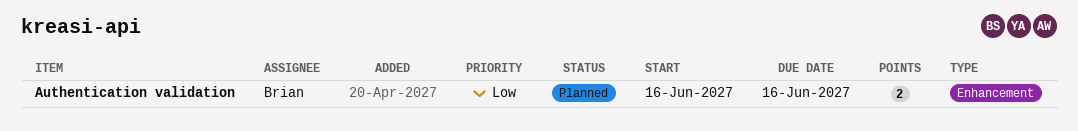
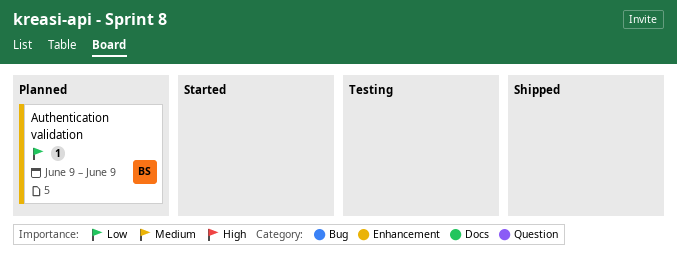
Authentication validation, estimate: 2 -> 1
Authentication validation, start: Jun 16 -> Jun 9
Authentication validation, due: Jun 16 -> Jun 9

